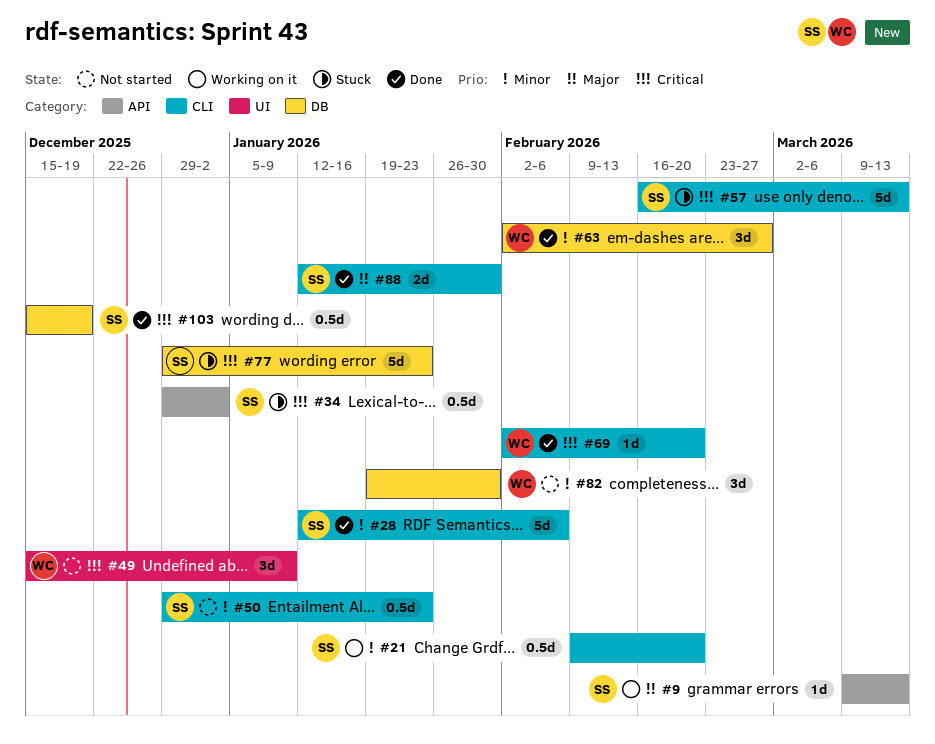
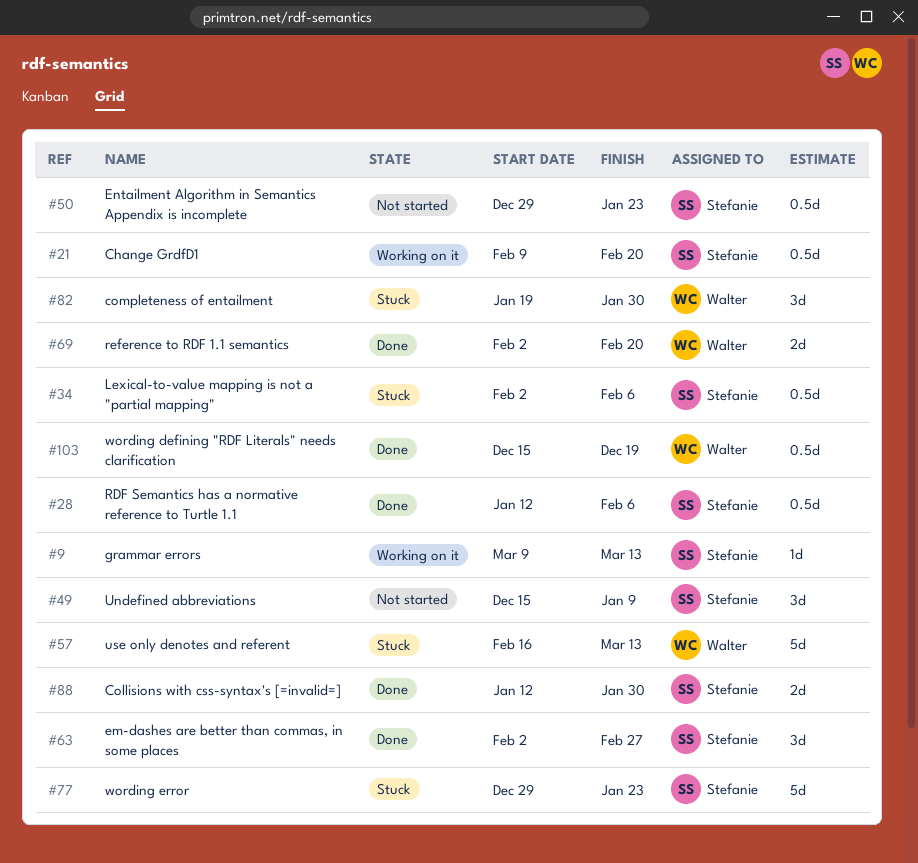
#28, estimate: 5d -> 0.5d
#34, start: Dec 29 -> Feb 2
#34, due: Jan 2 -> Feb 6
#49, owner: Walter -> Stefanie
#57, owner: Stefanie -> Walter
#63, owner: Walter -> Stefanie
#69, estimate: 1d -> 2d
#82, status: Not started -> Stuck
#103, owner: Stefanie -> Walter

